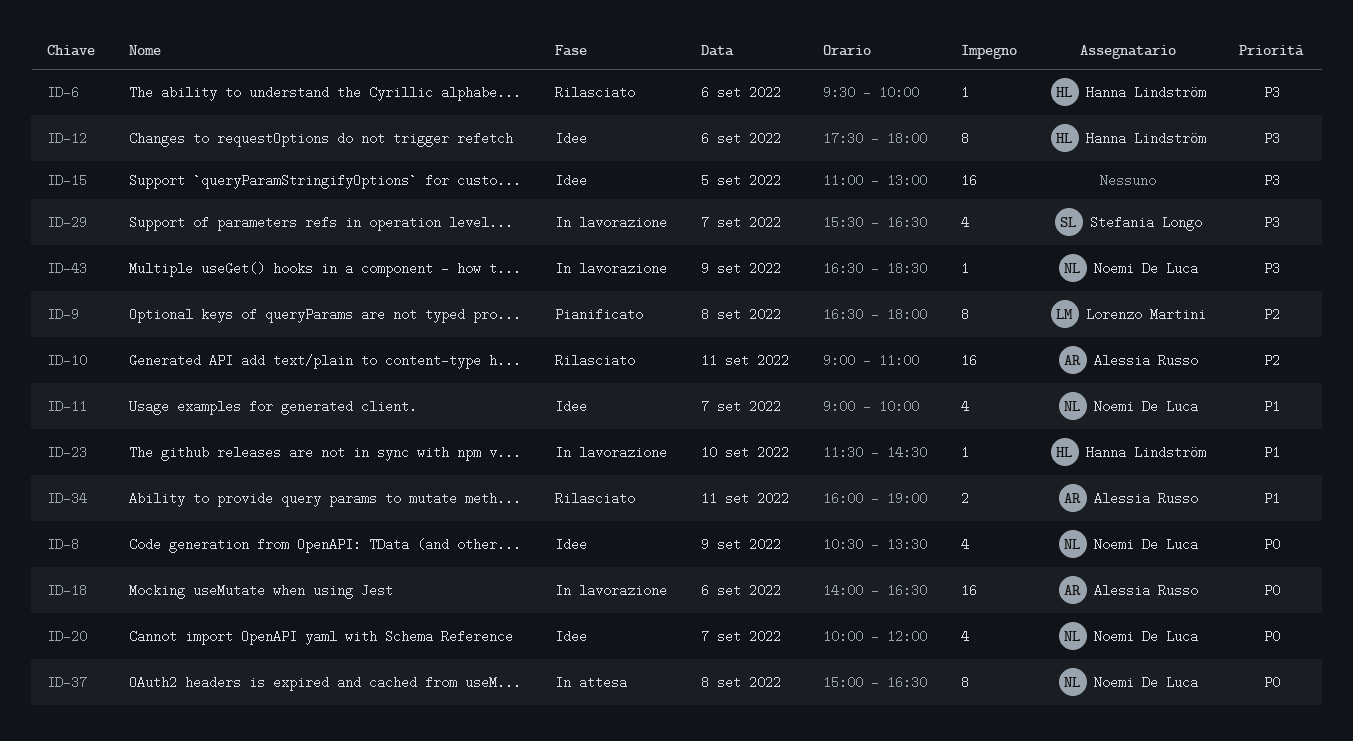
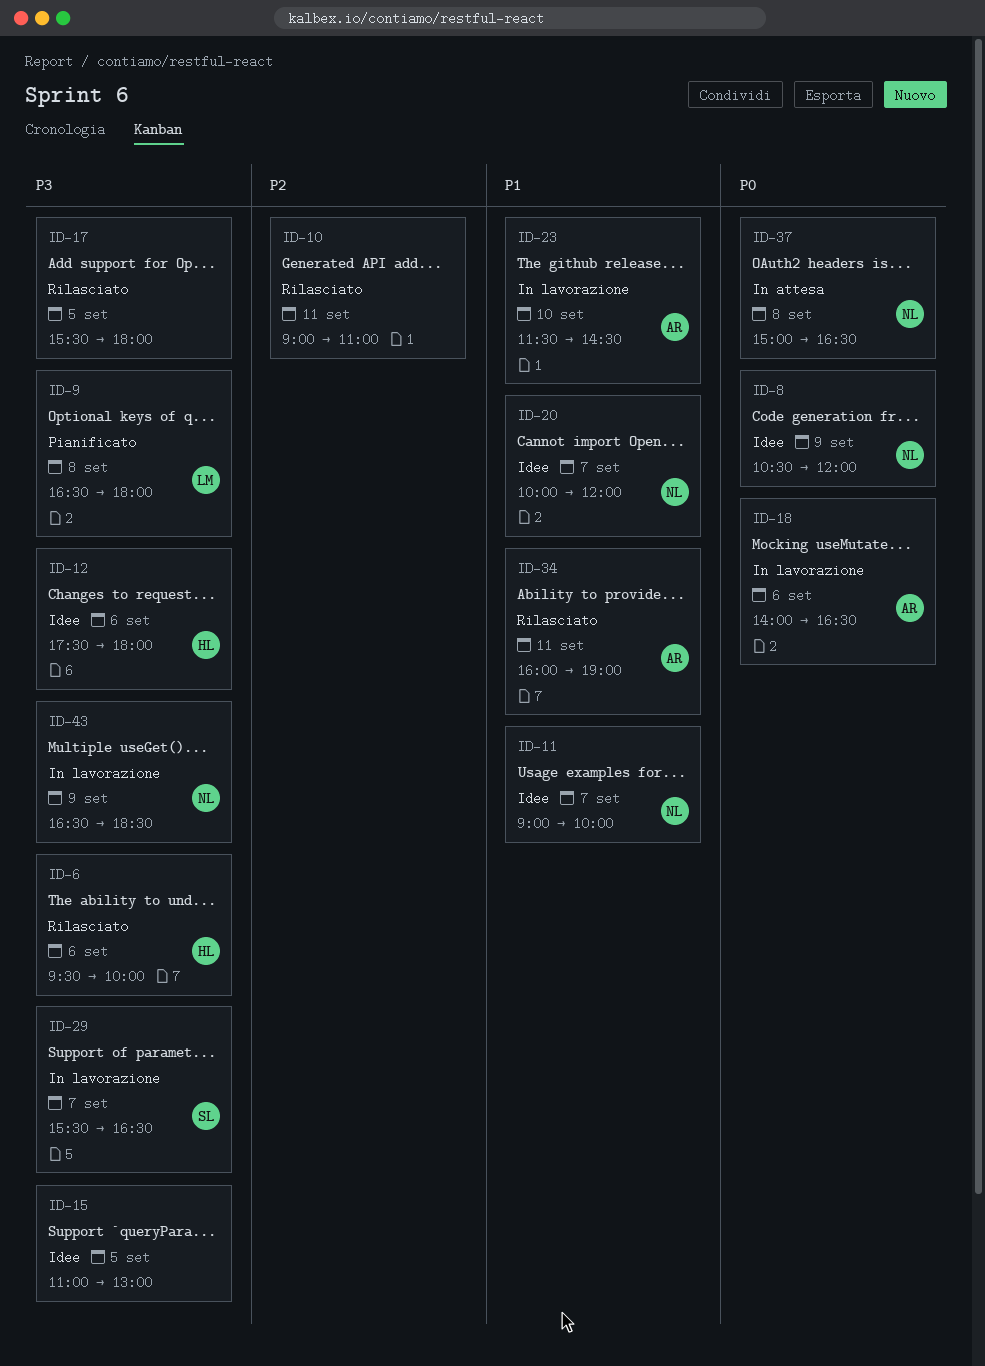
ID-8, ends: 13:30 -> 12:00
ID-9, priority: P2 -> P3
ID-10, owner: Alessia Russo -> none
ID-17: none -> present
ID-20, priority: P0 -> P1
ID-23, owner: Hanna Lindström -> Alessia Russo

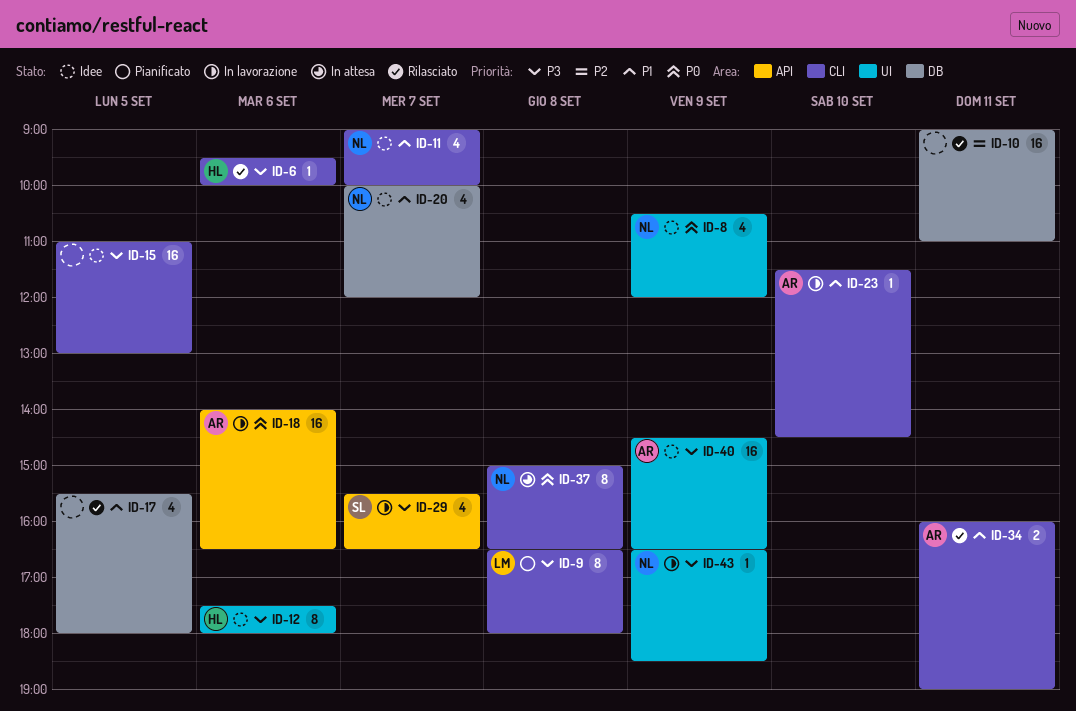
ID-17, priority: P3 -> P1
ID-40: none -> present

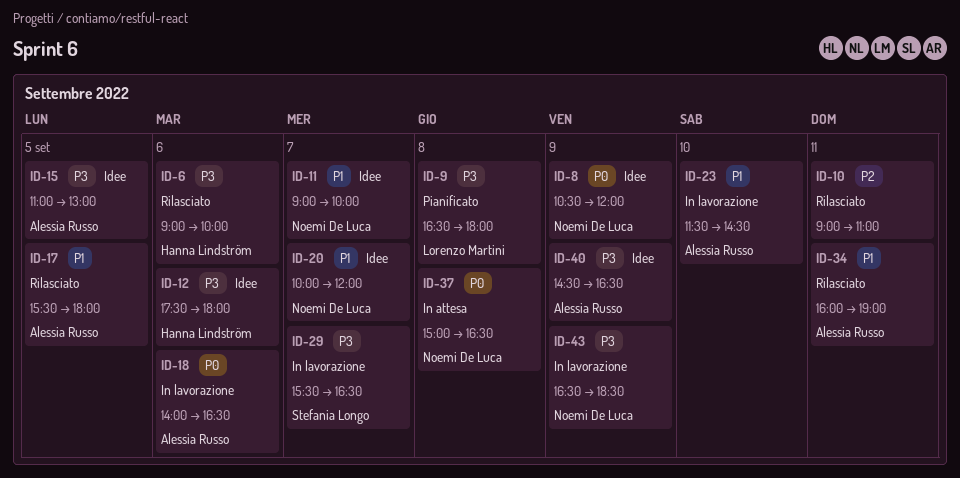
ID-6, begins: 09:30 -> 09:00
ID-15, owner: none -> Alessia Russo
ID-17, owner: none -> Alessia Russo

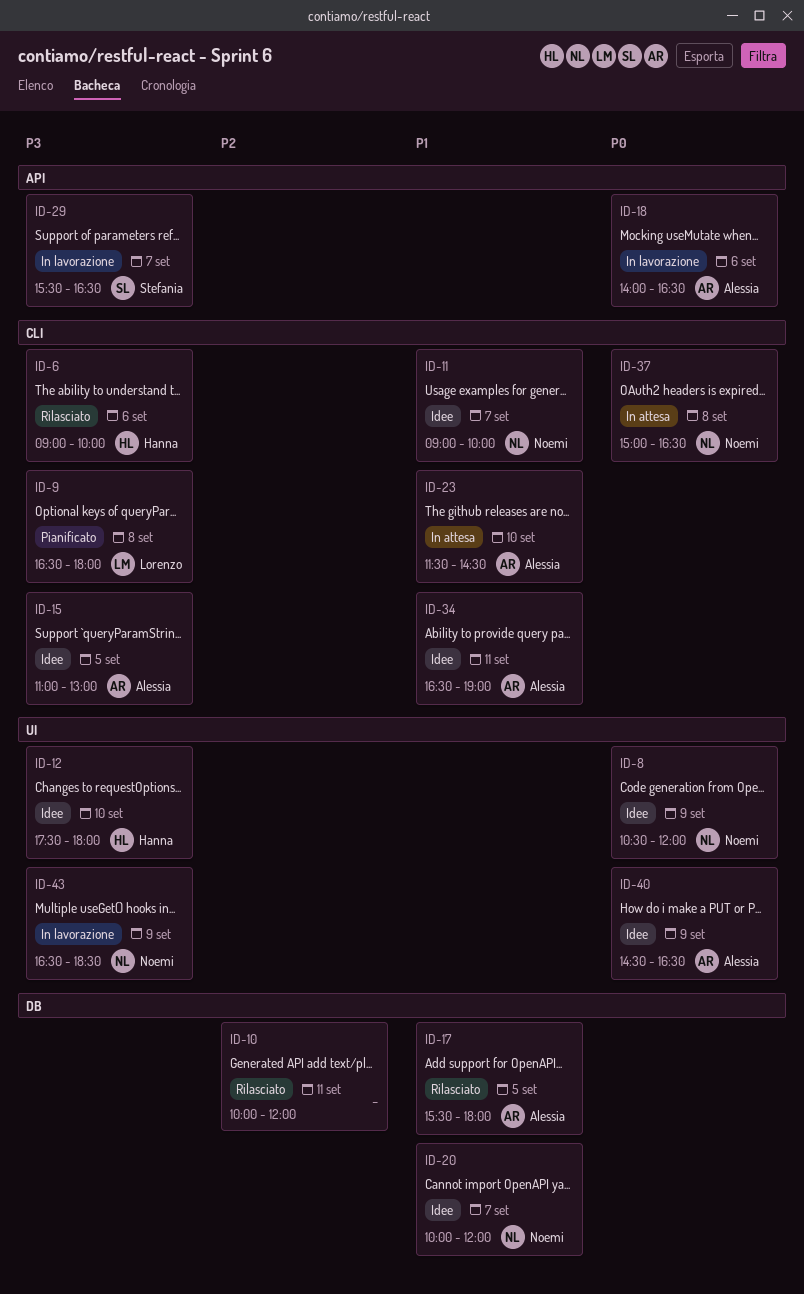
ID-10, begins: 09:00 -> 10:00
ID-10, ends: 11:00 -> 12:00
ID-12, day: Sep 6 -> Sep 10
ID-23, status: In lavorazione -> In attesa
ID-34, status: Rilasciato -> Idee
ID-34, begins: 16:00 -> 16:30
ID-40, priority: P3 -> P0

